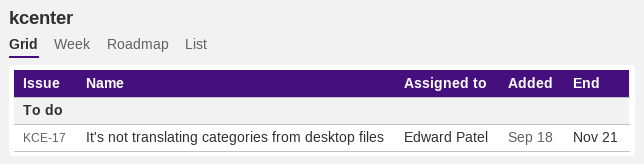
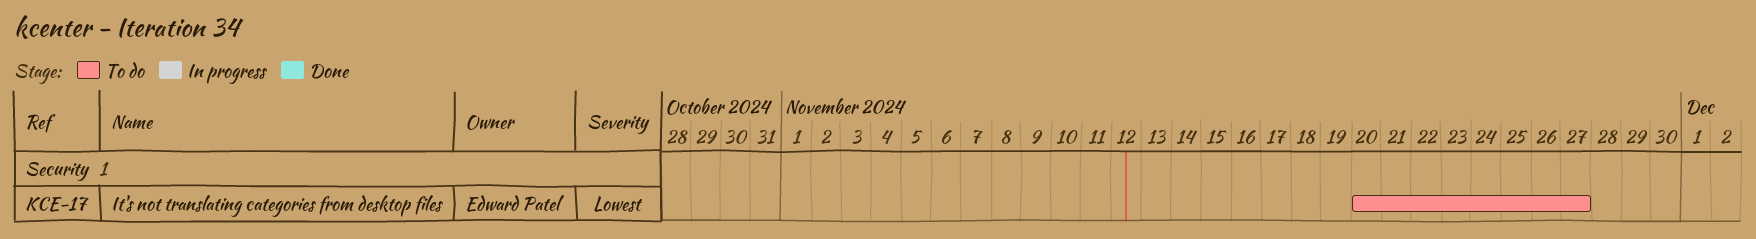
KCE-17, due: Nov 21 -> Nov 27

